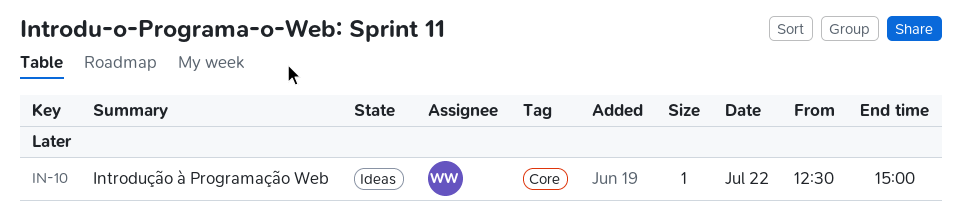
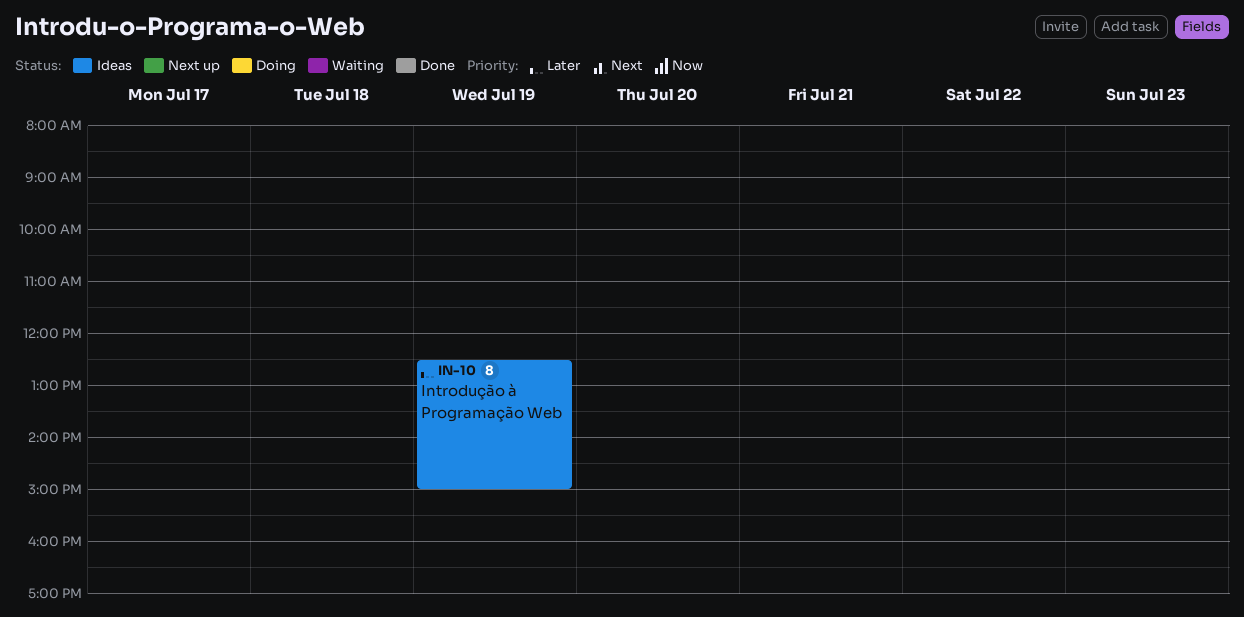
IN-10, estimate: 1 -> 8
IN-10, day: Jul 22 -> Jul 19

